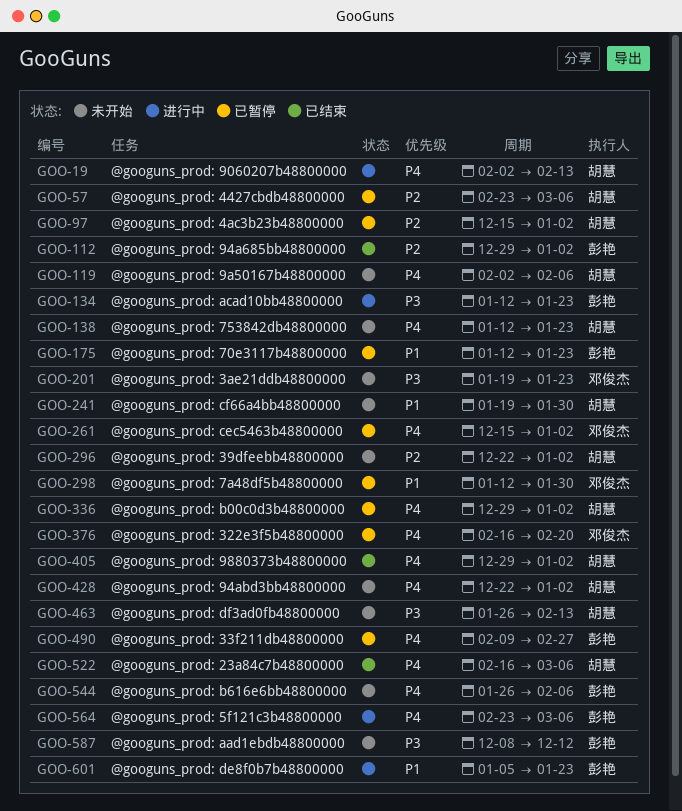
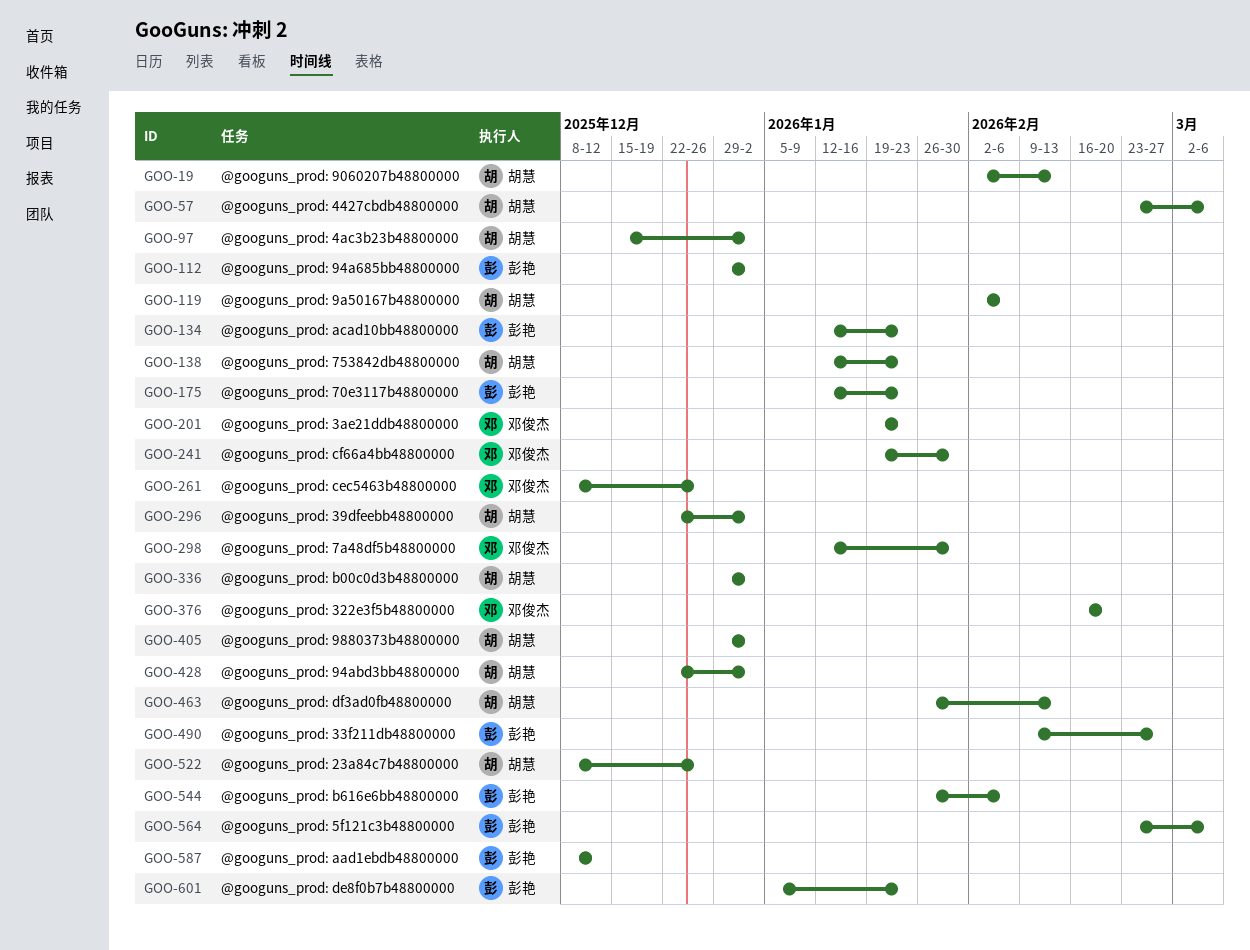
GOO-241, owner: 胡慧 -> 邓俊杰
GOO-261, start: Dec 15 -> Dec 8
GOO-261, due: Jan 2 -> Dec 26
GOO-522, start: Feb 16 -> Dec 8
GOO-522, due: Mar 6 -> Dec 26

